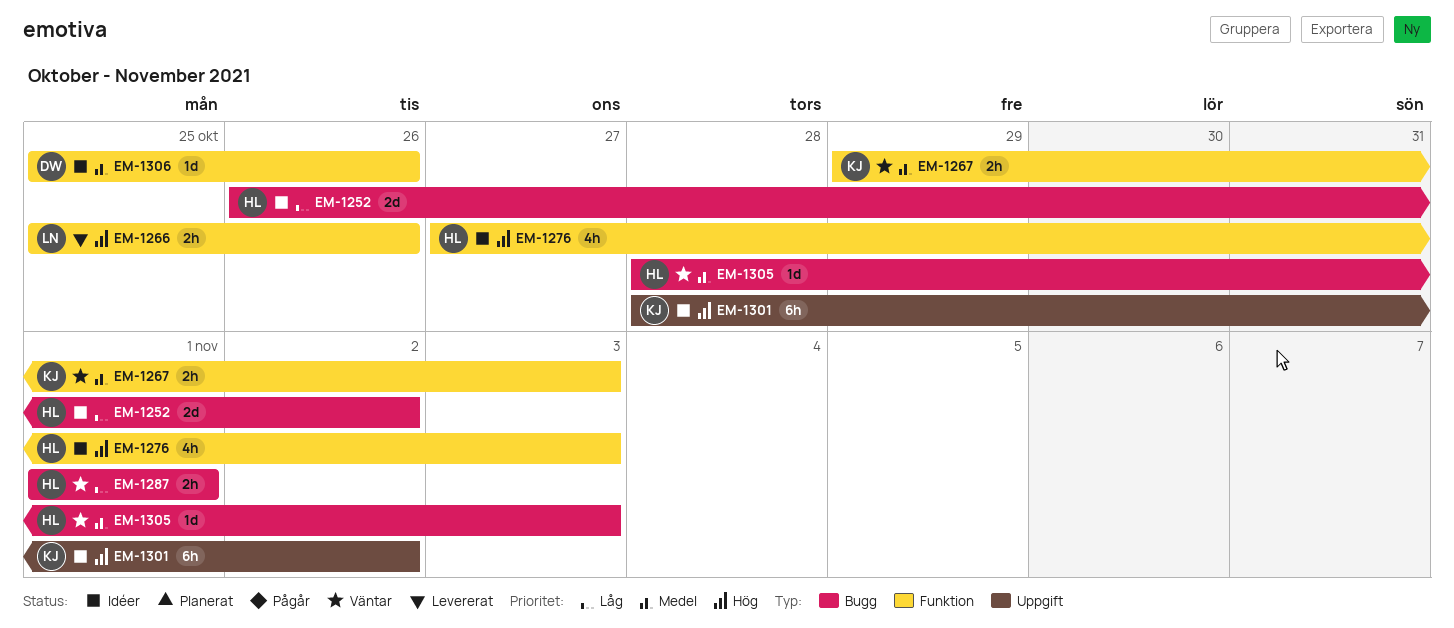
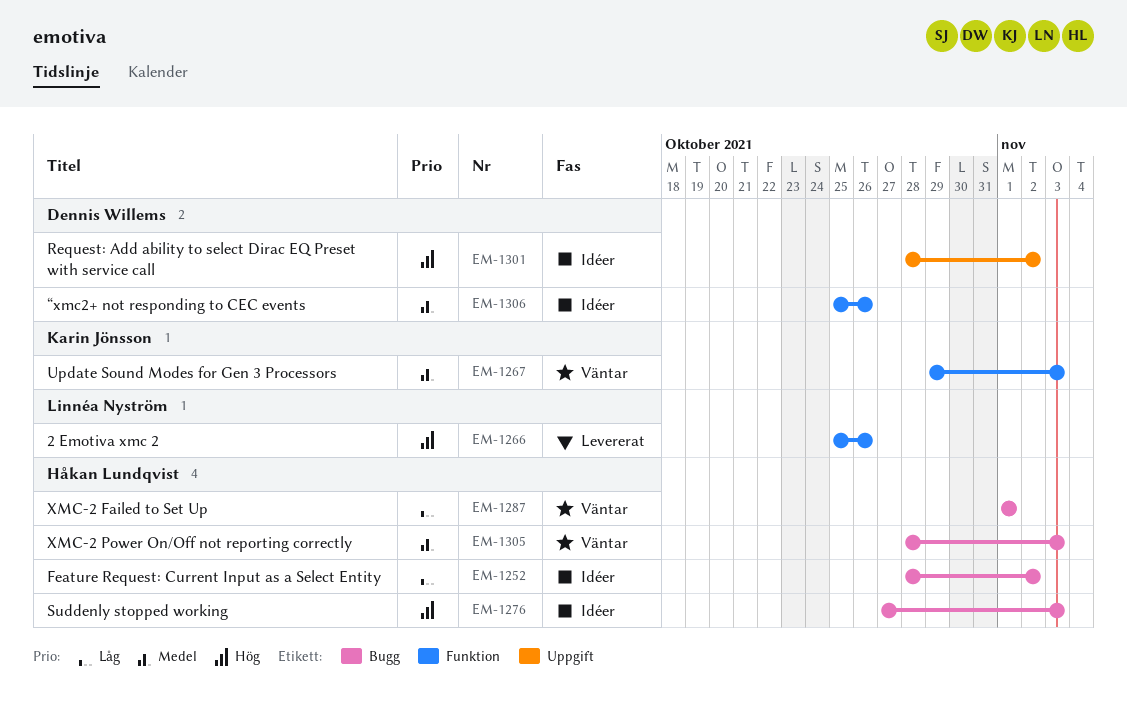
EM-1252, start: Oct 26 -> Oct 28
EM-1276, label: Funktion -> Bugg
EM-1301, owner: Karin Jönsson -> Dennis Willems

